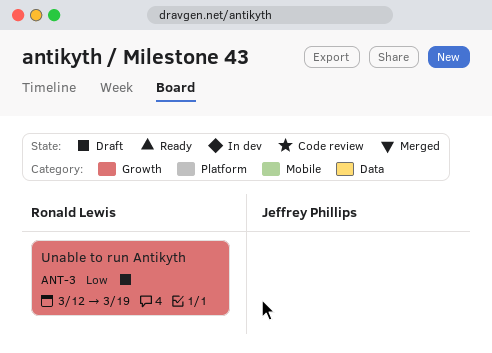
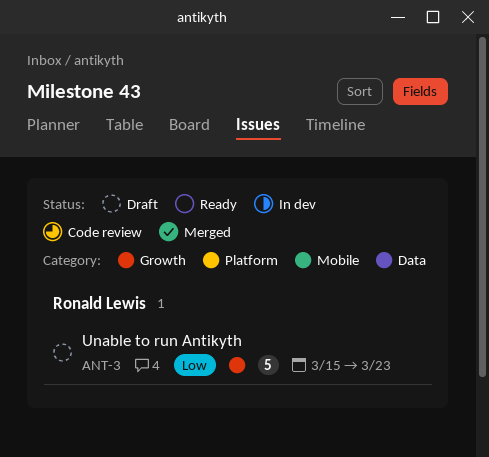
ANT-3, start: Mar 12 -> Mar 15
ANT-3, due: Mar 19 -> Mar 23

